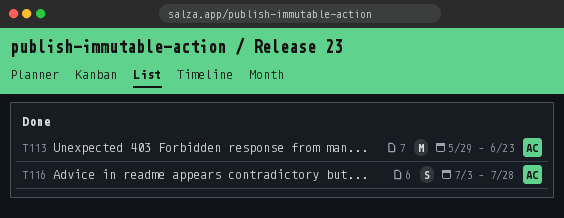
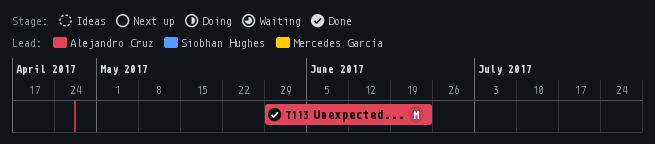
T116: present -> none

